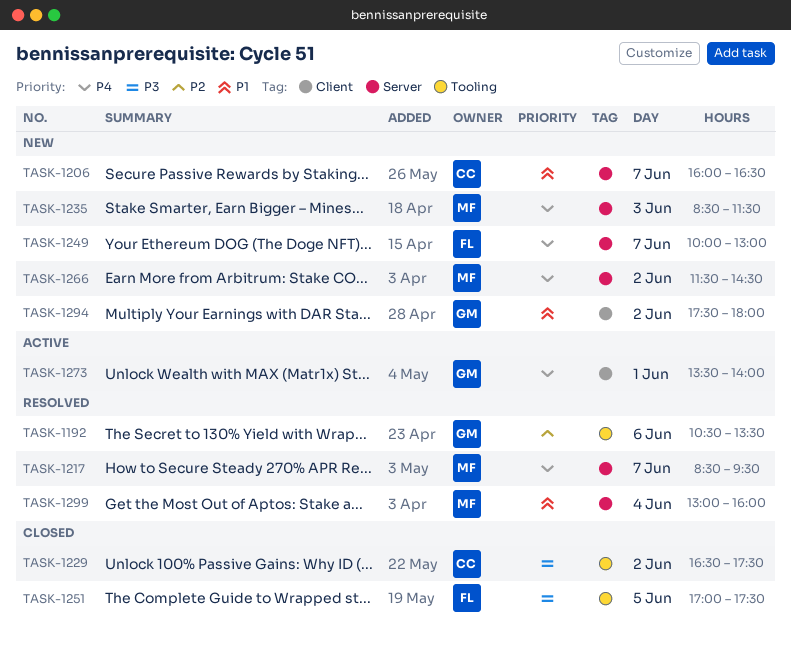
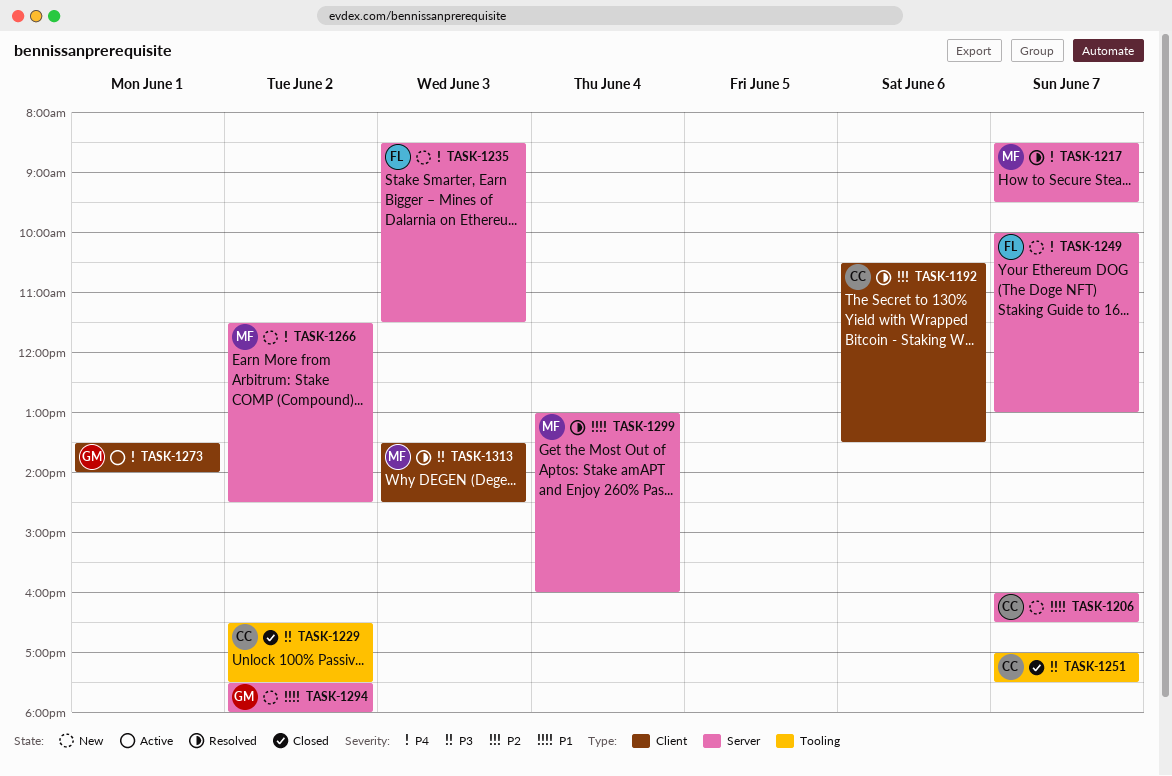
TASK-1192, owner: GM -> CC
TASK-1192, label: Tooling -> Client
TASK-1235, owner: MF -> FL
TASK-1251, owner: FL -> CC
TASK-1251, day: Jun 5 -> Jun 7
TASK-1294, label: Client -> Server
TASK-1313: none -> present

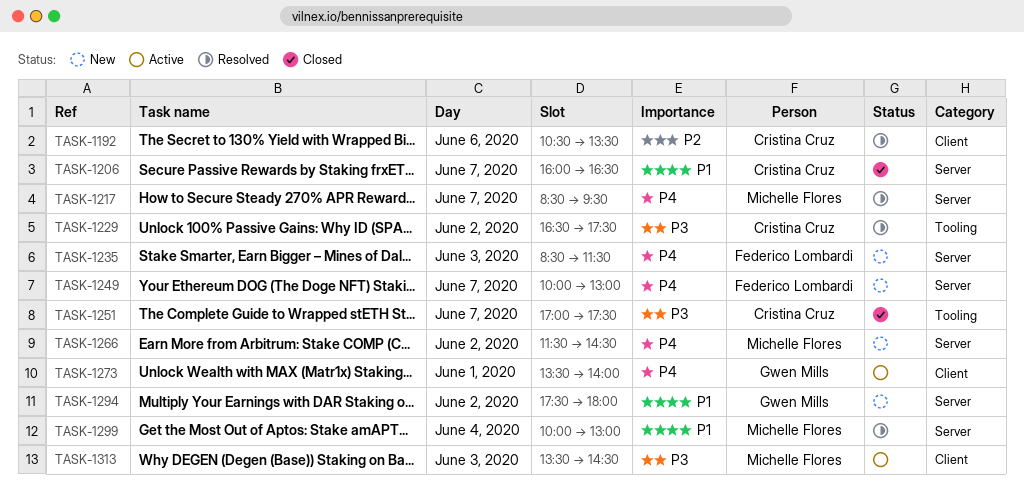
TASK-1206, status: New -> Closed
TASK-1229, status: Closed -> Resolved
TASK-1299, begins: 13:00 -> 10:00
TASK-1299, ends: 16:00 -> 13:00
TASK-1313, status: Resolved -> Active

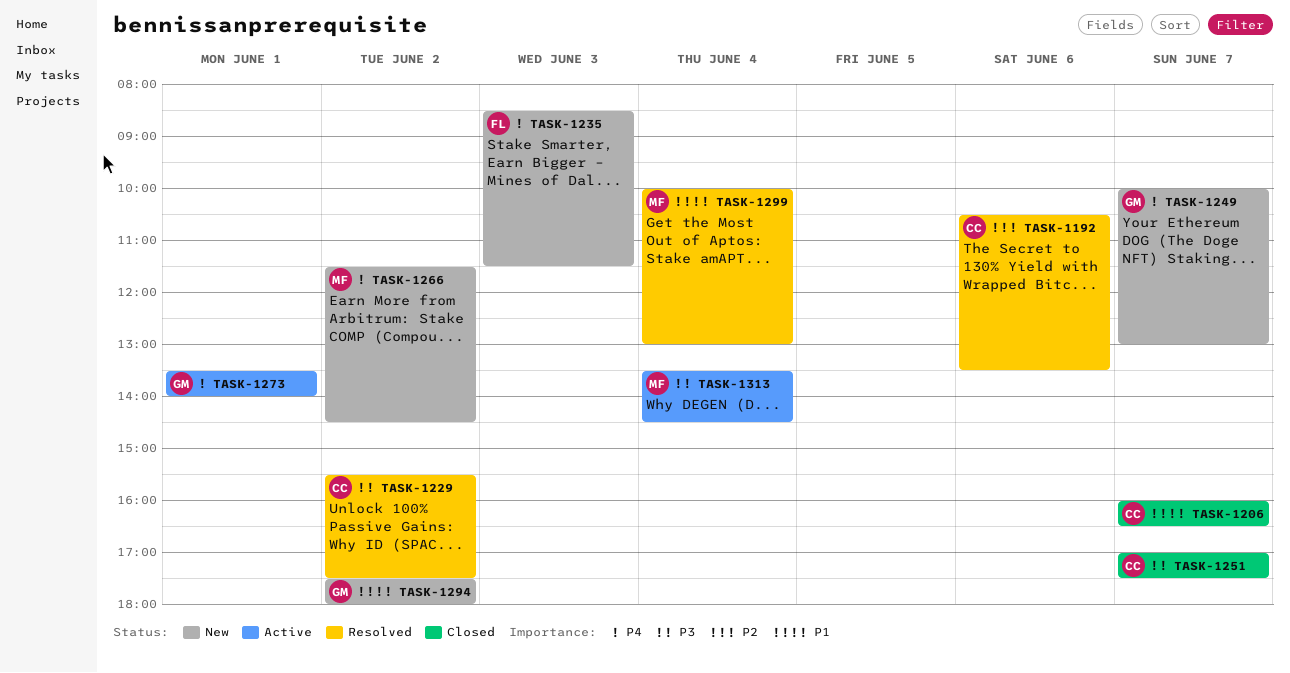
TASK-1217: present -> none
TASK-1229, begins: 16:30 -> 15:30
TASK-1249, owner: Federico Lombardi -> Gwen Mills
TASK-1313, day: Jun 3 -> Jun 4

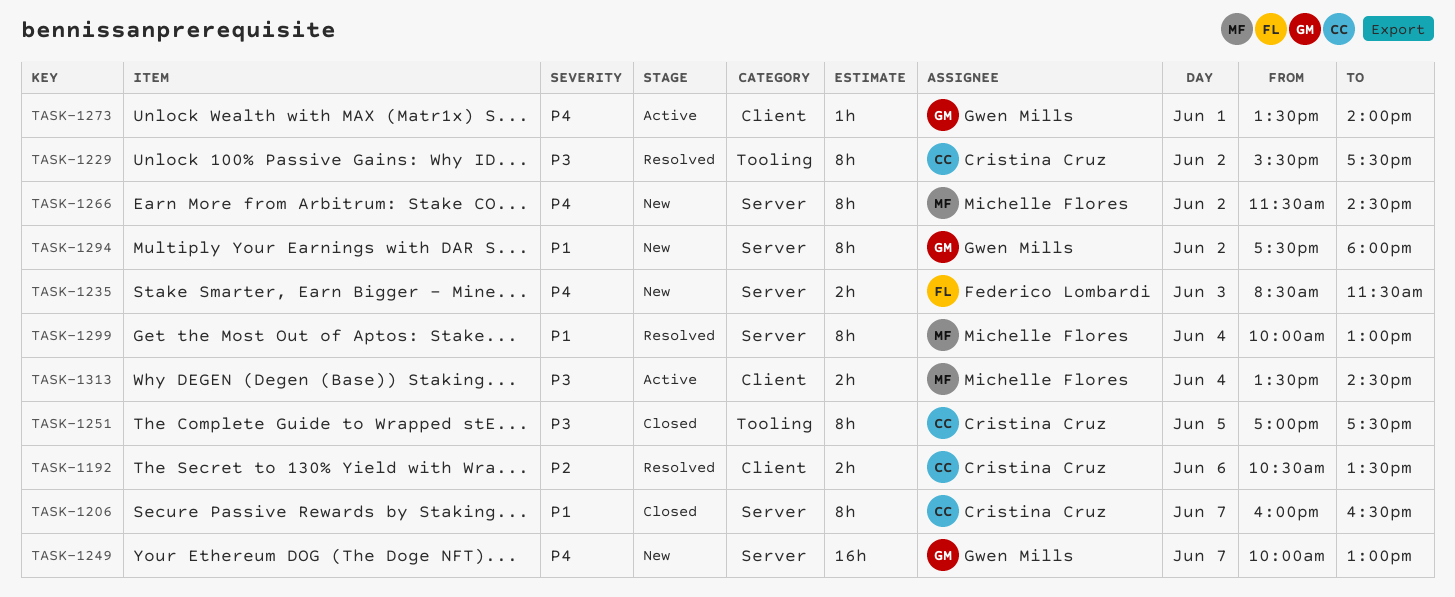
TASK-1251, day: Jun 7 -> Jun 5

